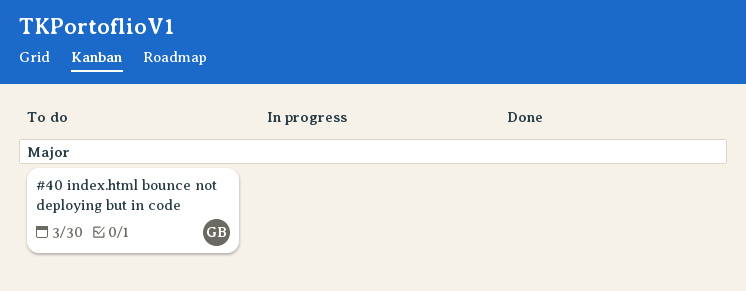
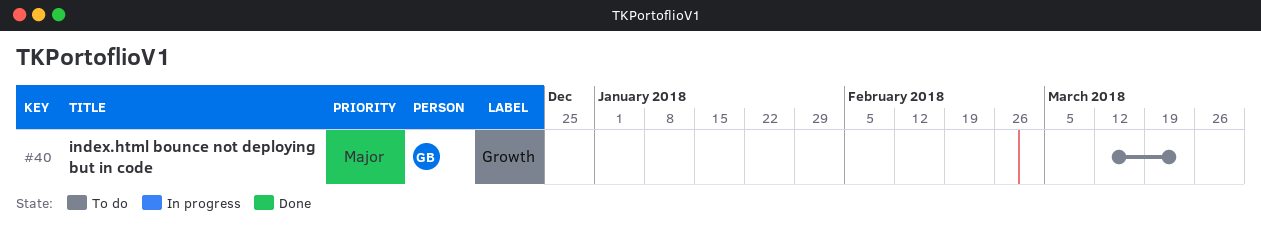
#40, due: Mar 30 -> Mar 23

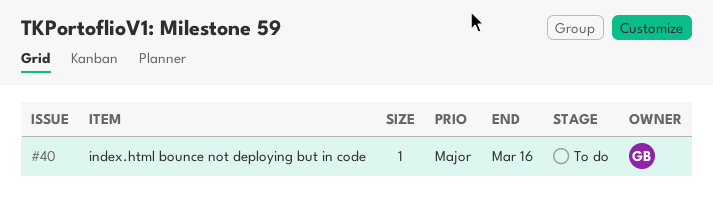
#40, due: Mar 23 -> Mar 16

